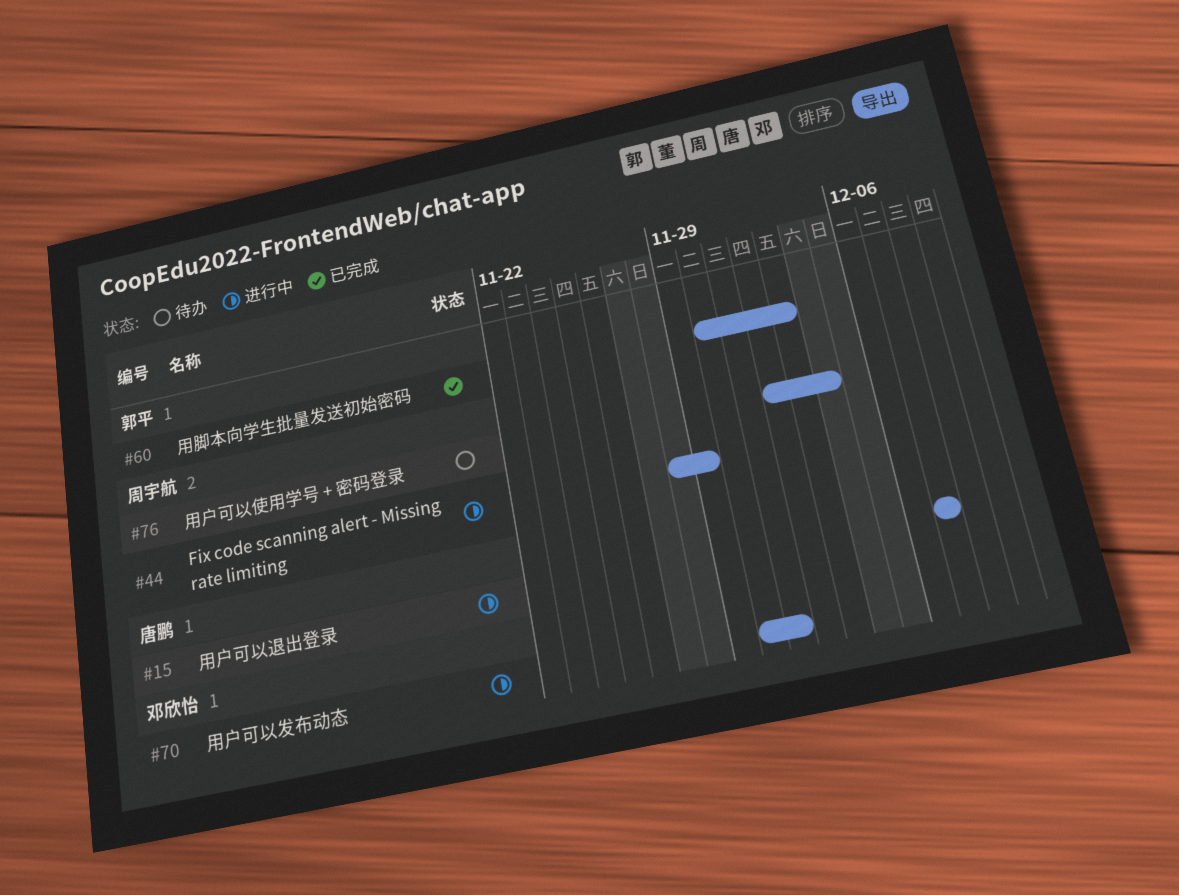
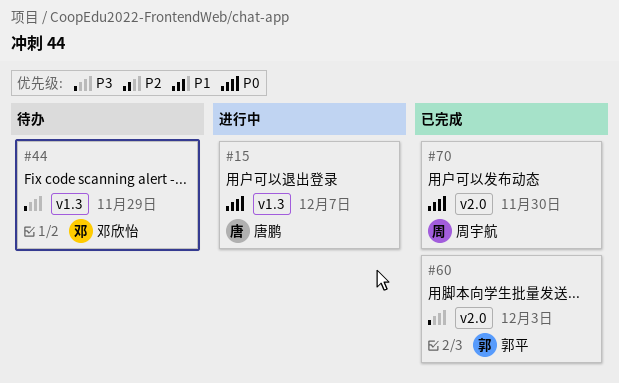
#44, status: 进行中 -> 待办
#44, owner: 周宇航 -> 邓欣怡
#70, status: 进行中 -> 已完成
#70, owner: 邓欣怡 -> 周宇航
#70, due: Dec 1 -> Nov 30
#76: present -> none

